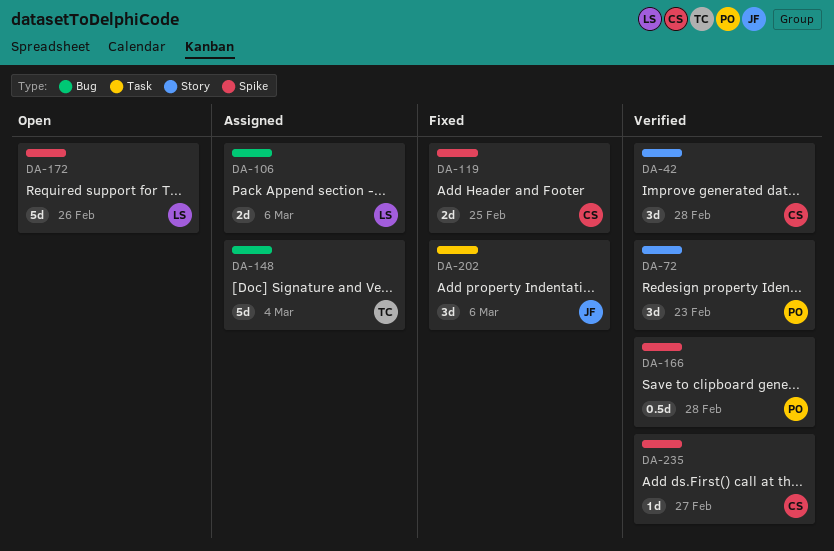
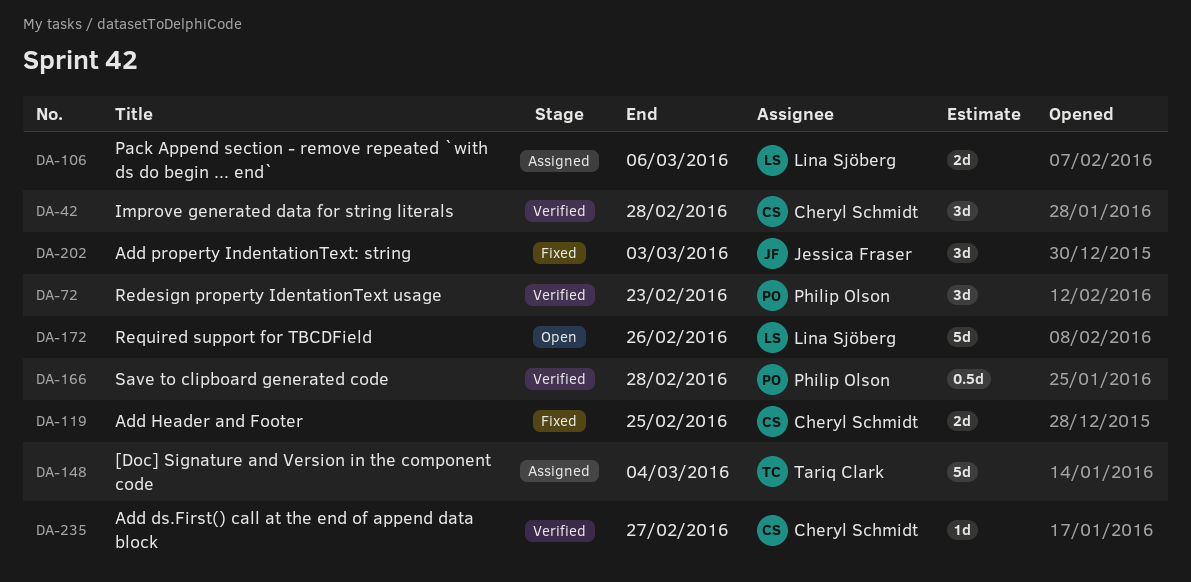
DA-202, due: Mar 6 -> Mar 3

